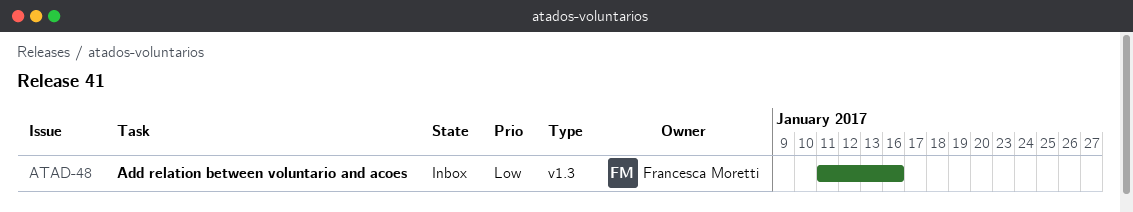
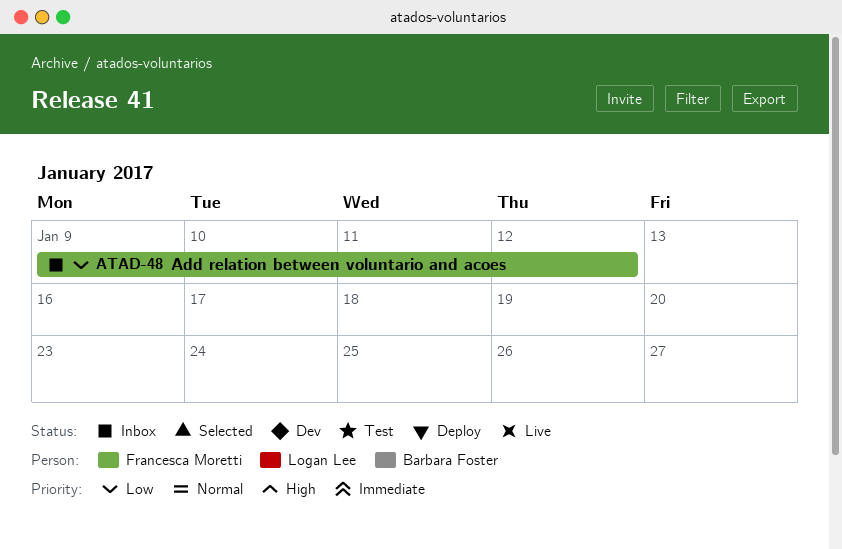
ATAD-48, start: Jan 11 -> Jan 9
ATAD-48, due: Jan 16 -> Jan 12

